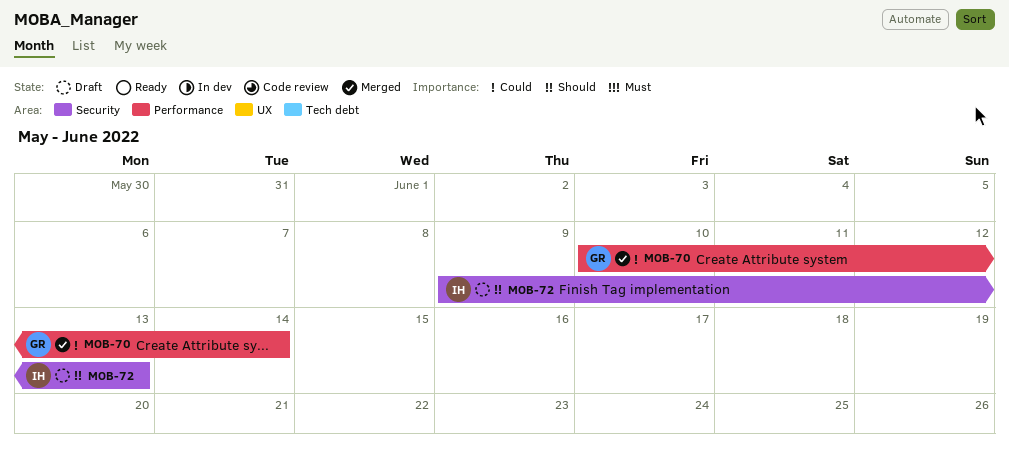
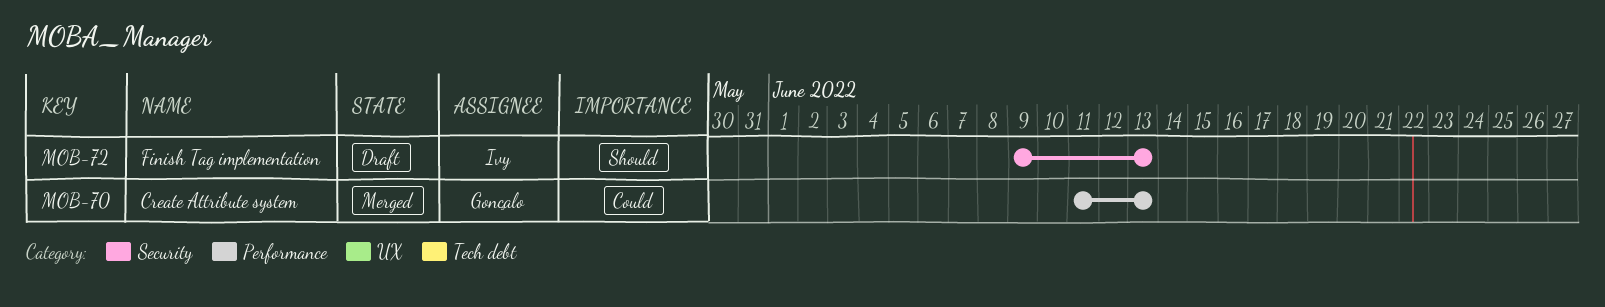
MOB-70, start: Jun 10 -> Jun 11
MOB-70, due: Jun 14 -> Jun 13

